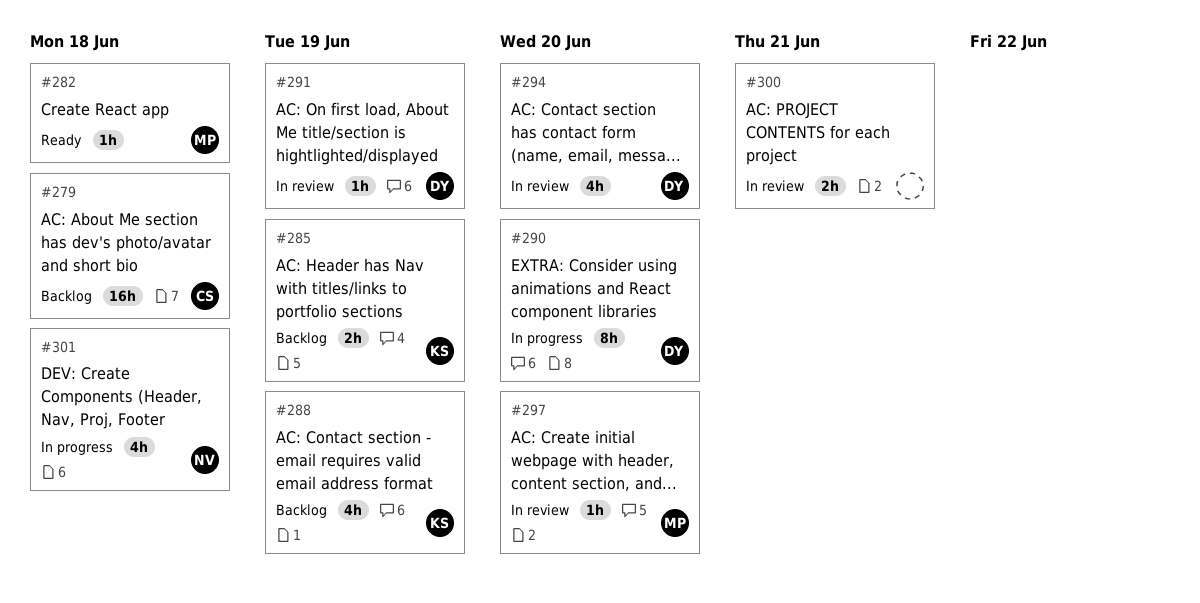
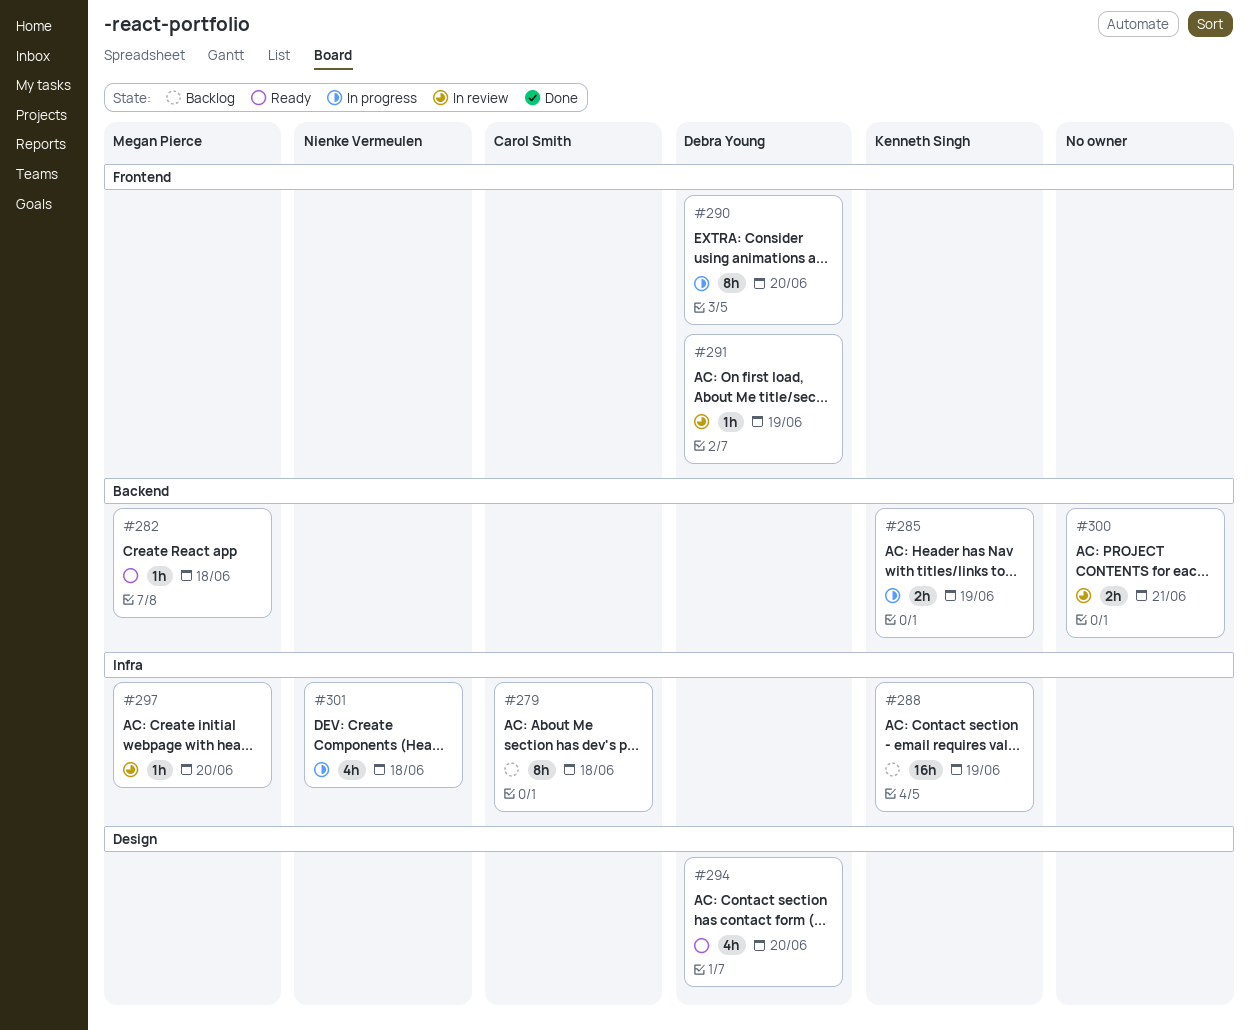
#279, estimate: 16h -> 8h
#285, status: Backlog -> In progress
#288, estimate: 4h -> 16h
#294, status: In review -> Ready

